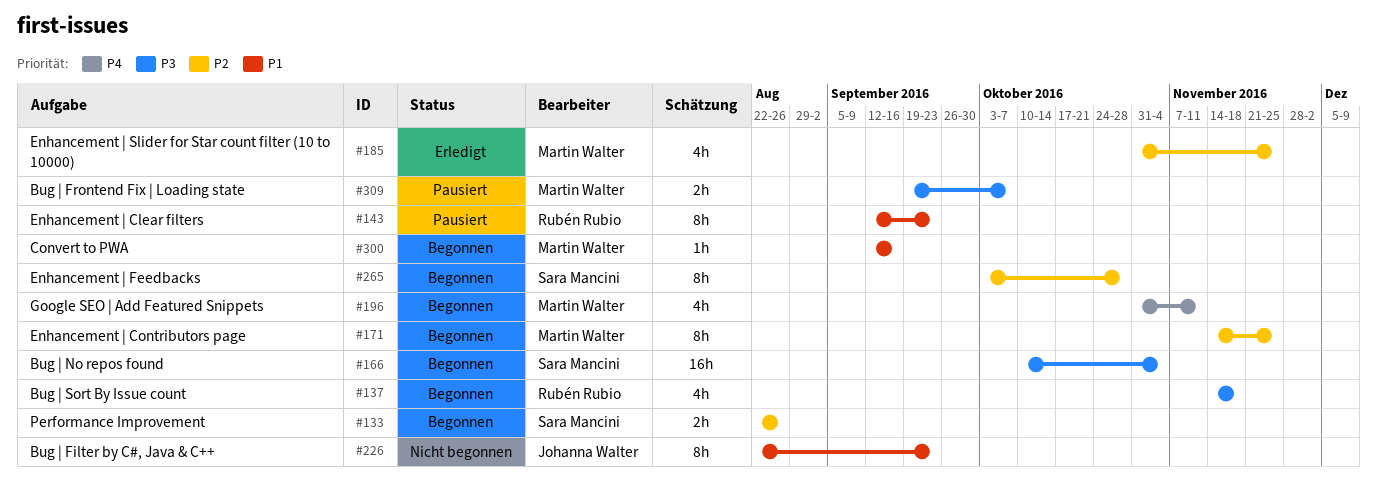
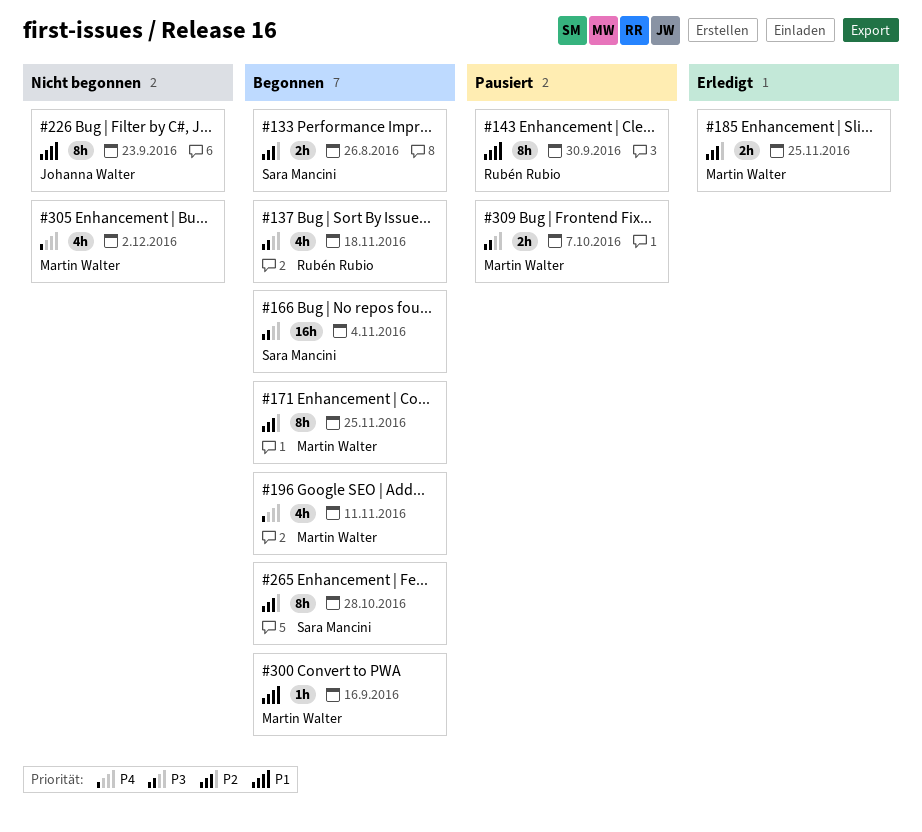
#143, due: Sep 23 -> Sep 30
#185, estimate: 4h -> 2h
#305: none -> present

